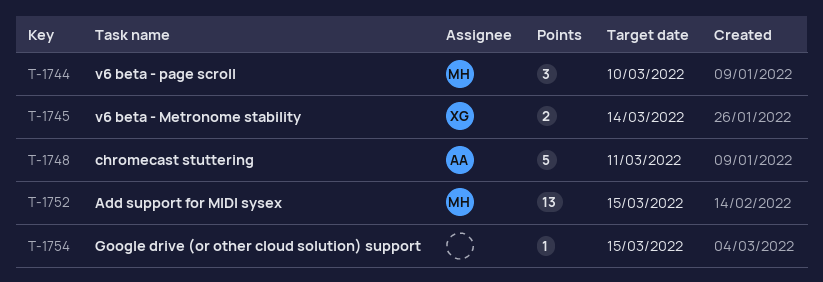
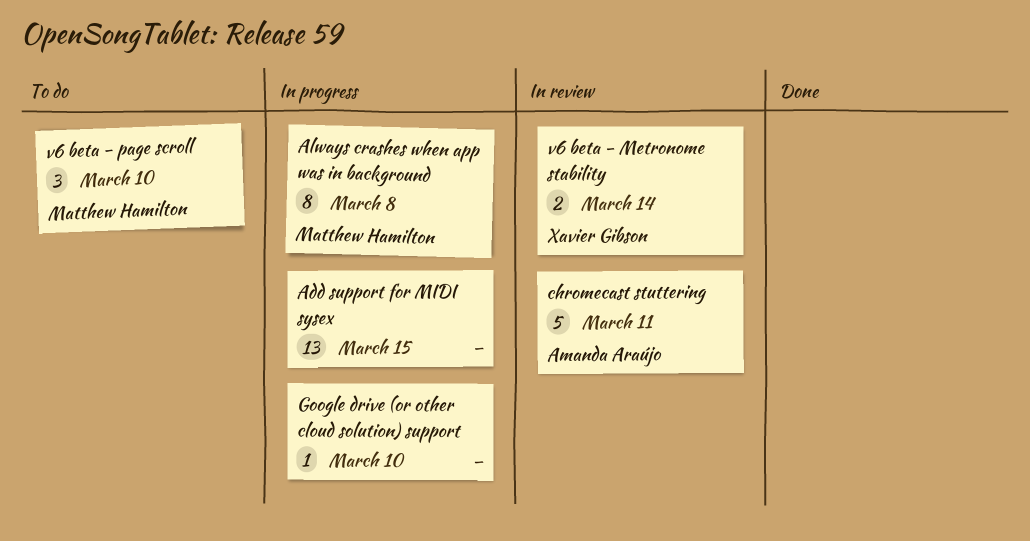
Add support for MIDI sysex, owner: Matthew Hamilton -> none
Always crashes when app was in background: none -> present
Google drive (or other cloud solution) support, due: Mar 15 -> Mar 10

